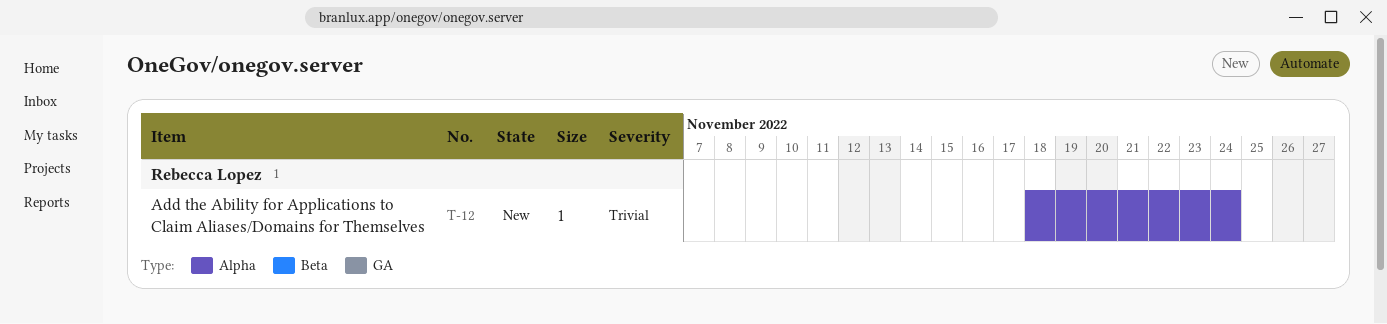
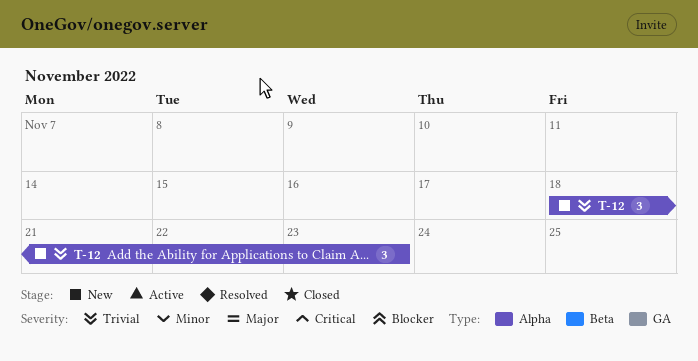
T-12, estimate: 1 -> 3
T-12, due: Nov 24 -> Nov 23

